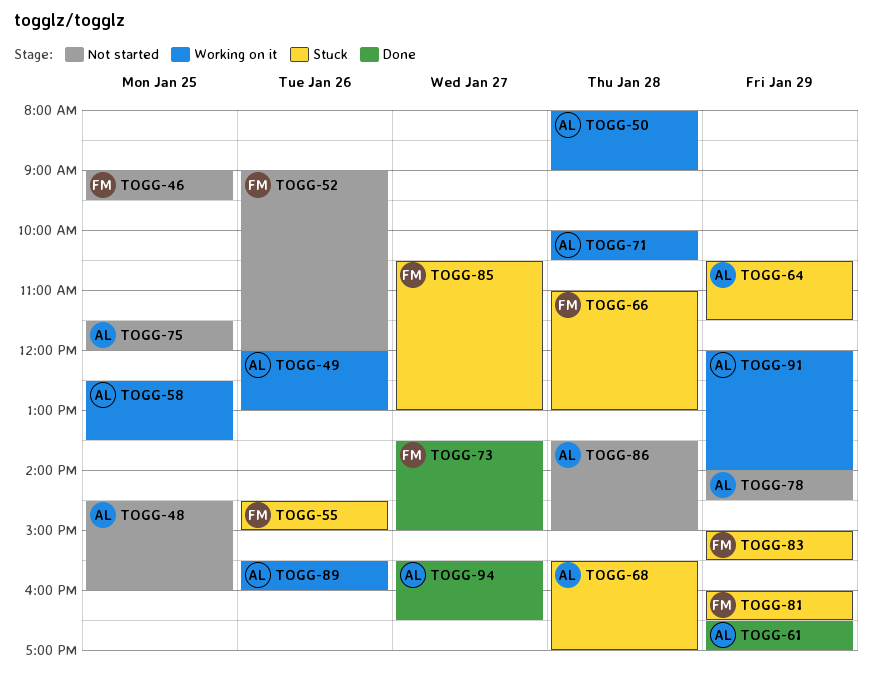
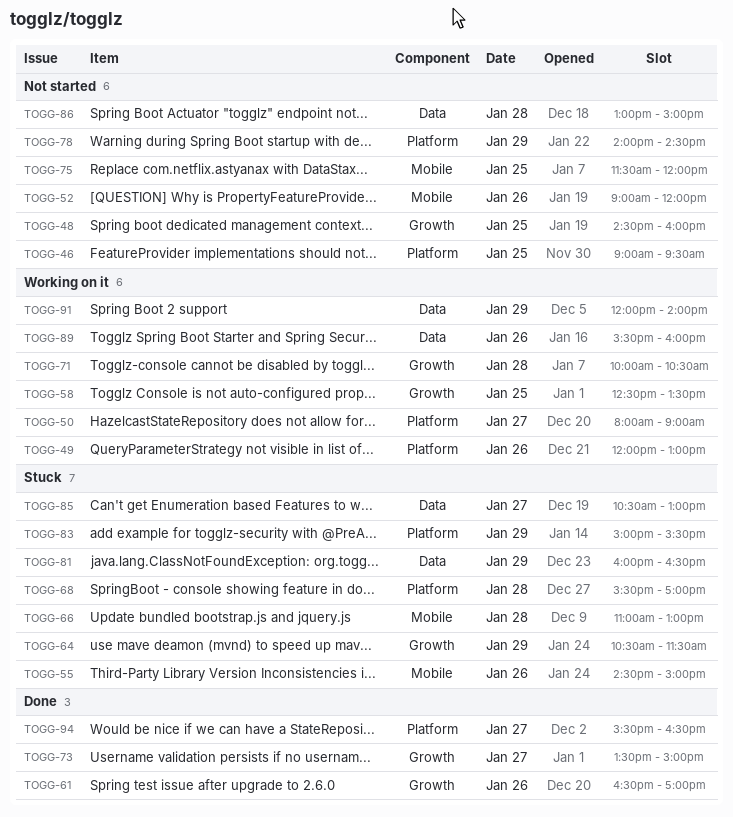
TOGG-50, day: Jan 28 -> Jan 27
TOGG-61, day: Jan 29 -> Jan 26
TOGG-86, begins: 13:30 -> 13:00

